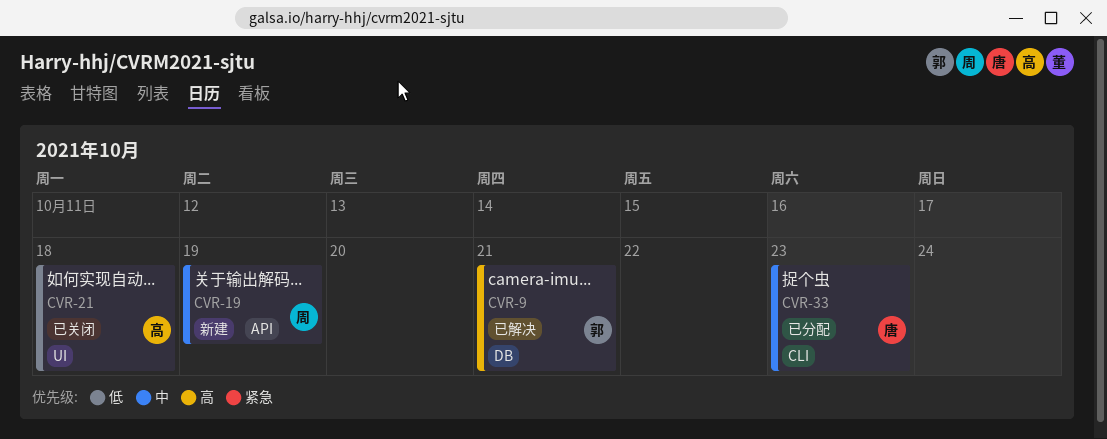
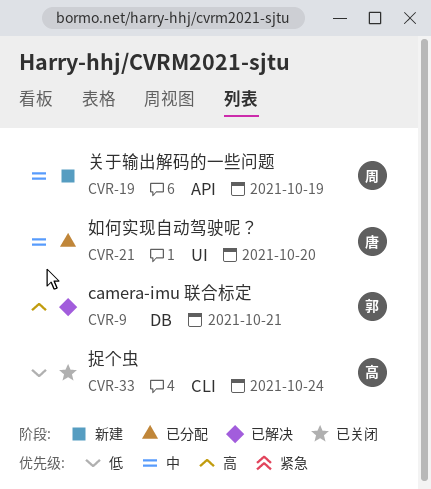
CVR-21, status: 已关闭 -> 已分配
CVR-21, owner: 高 -> 唐
CVR-21, priority: 低 -> 中
CVR-21, due: Oct 18 -> Oct 20
CVR-33, status: 已分配 -> 已关闭
CVR-33, owner: 唐 -> 高
CVR-33, priority: 中 -> 低
CVR-33, due: Oct 23 -> Oct 24

